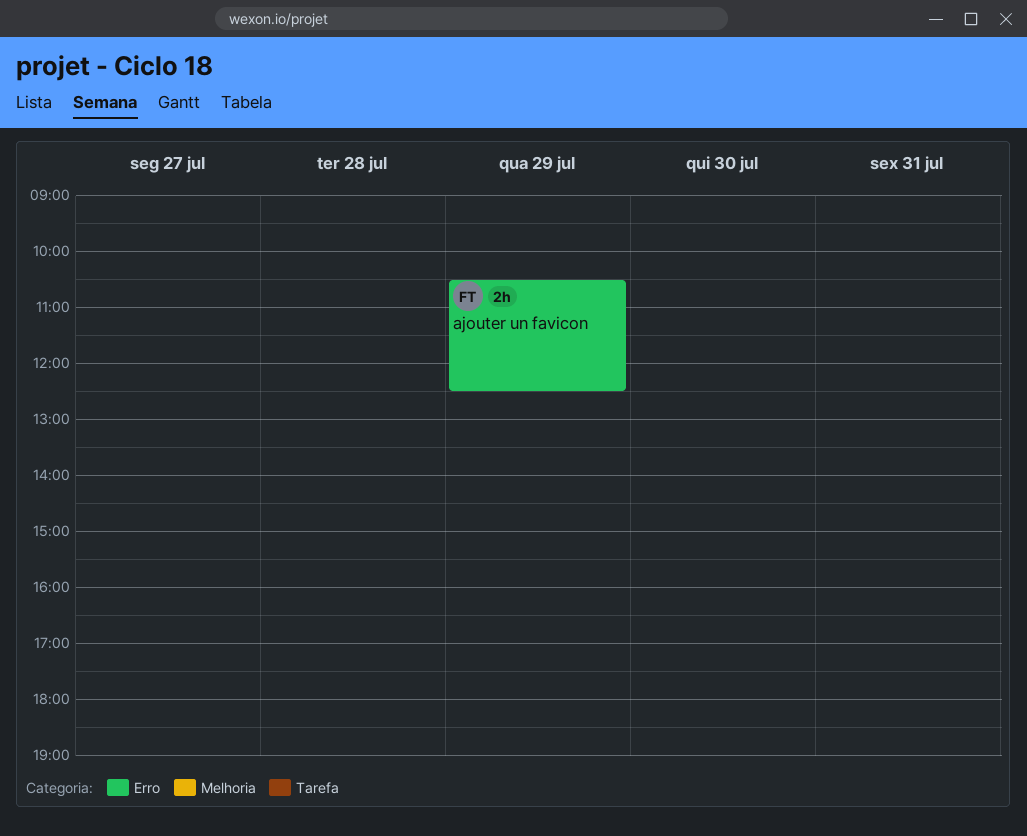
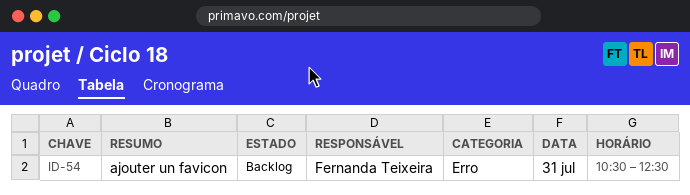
ajouter un favicon, day: Jul 29 -> Jul 31

